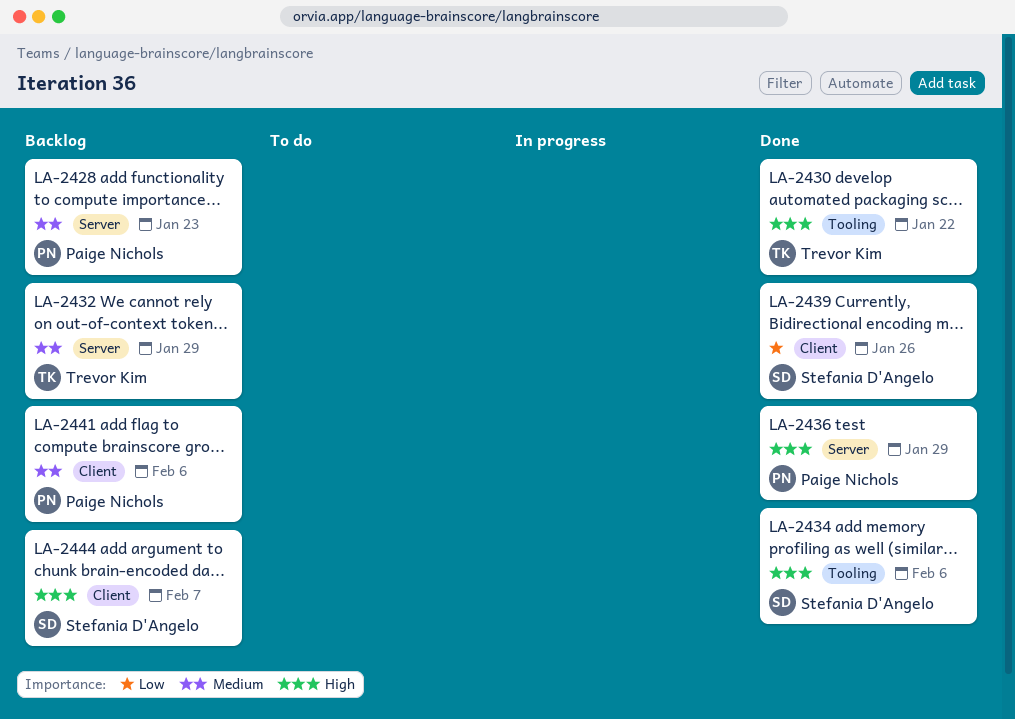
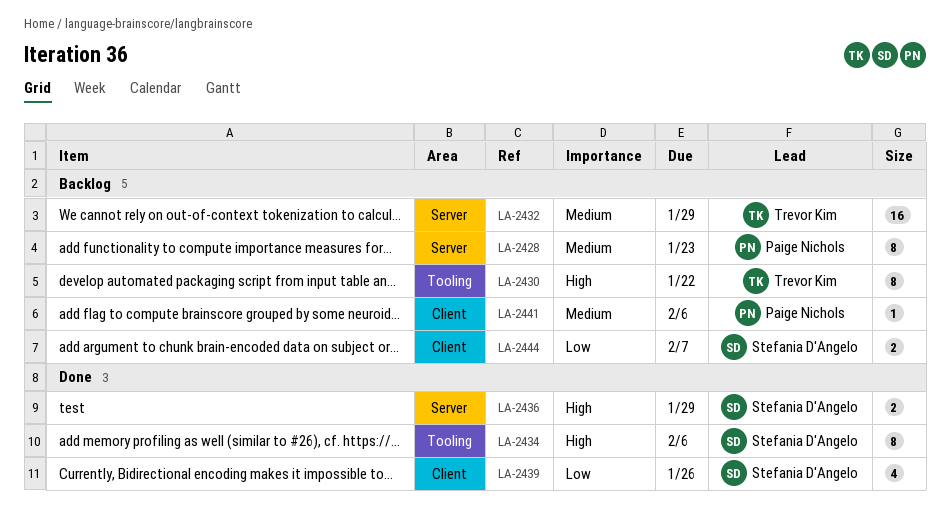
LA-2430, status: Done -> Backlog
LA-2436, owner: Paige Nichols -> Stefania D'Angelo
LA-2444, priority: High -> Low

